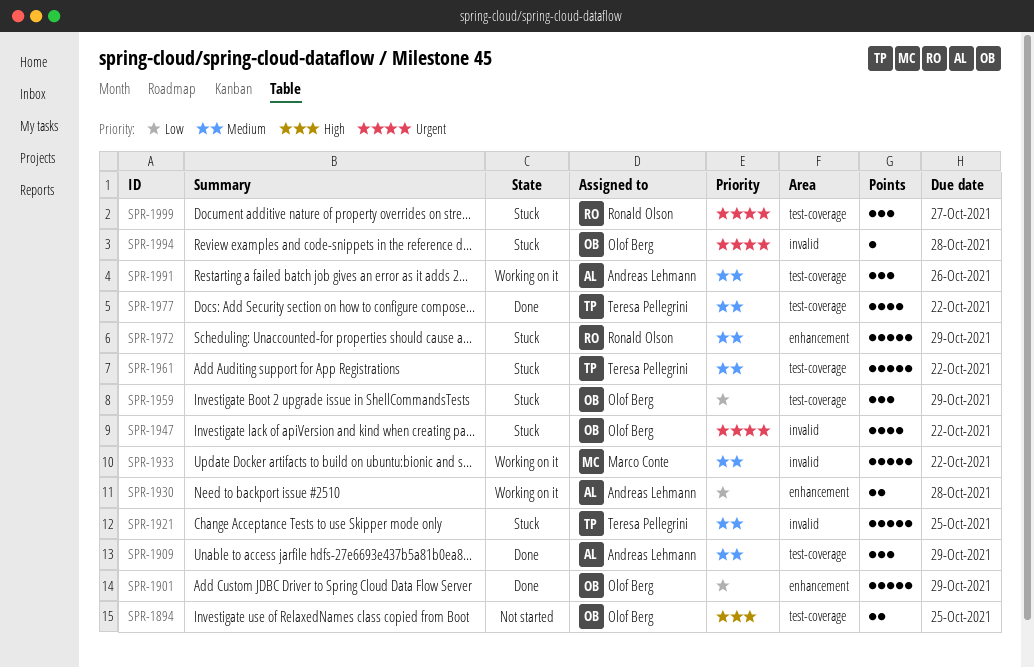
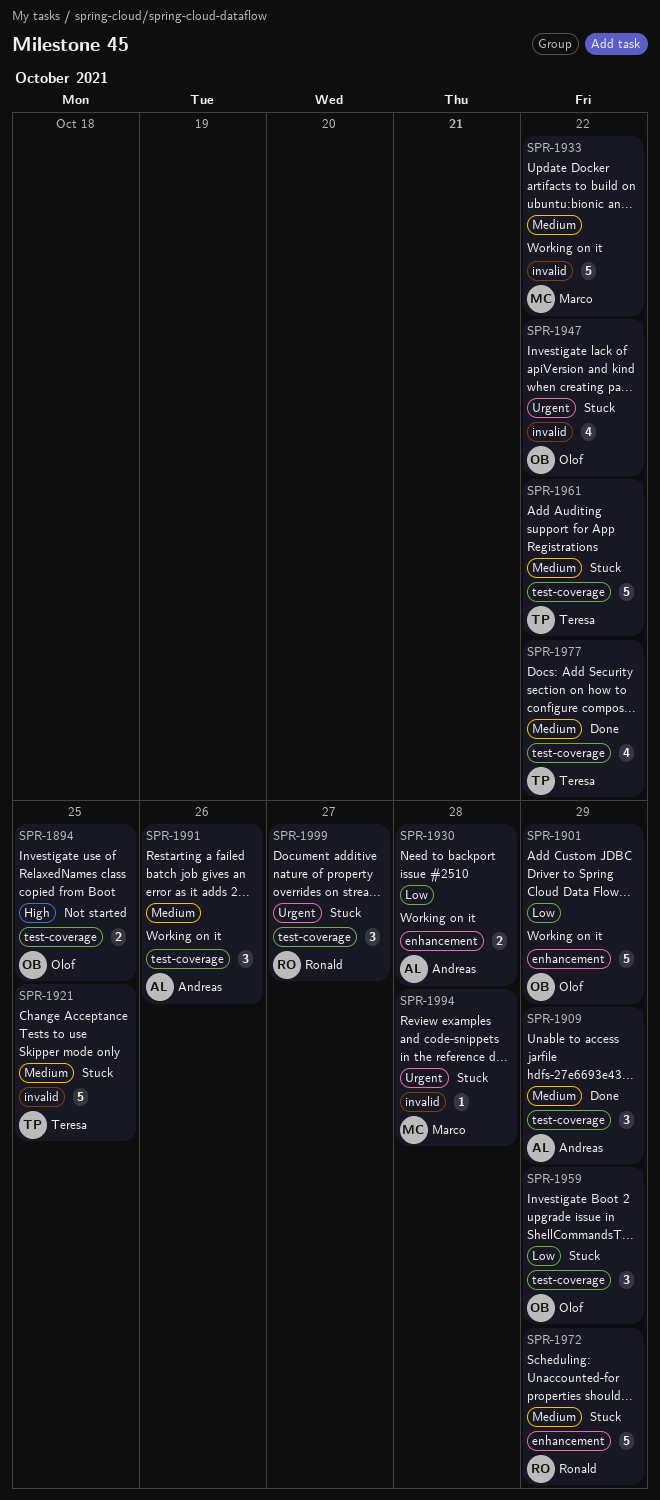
SPR-1901, status: Done -> Working on it
SPR-1994, owner: Olof Berg -> Marco Conte

